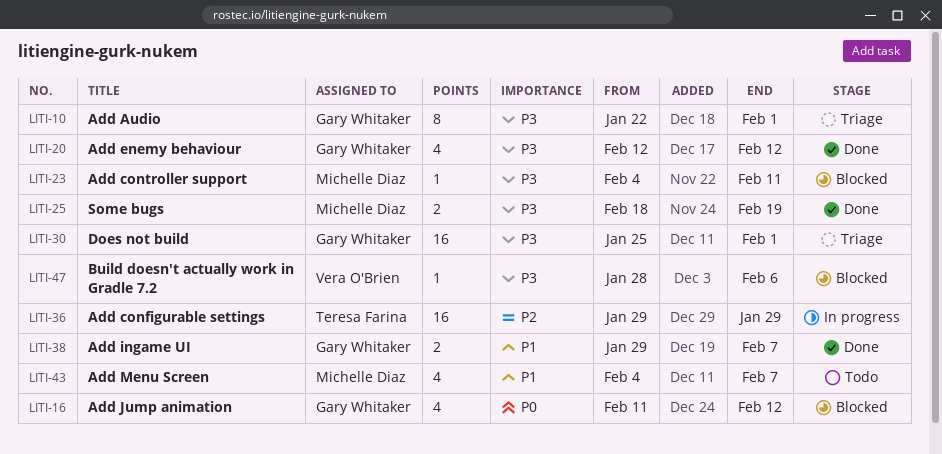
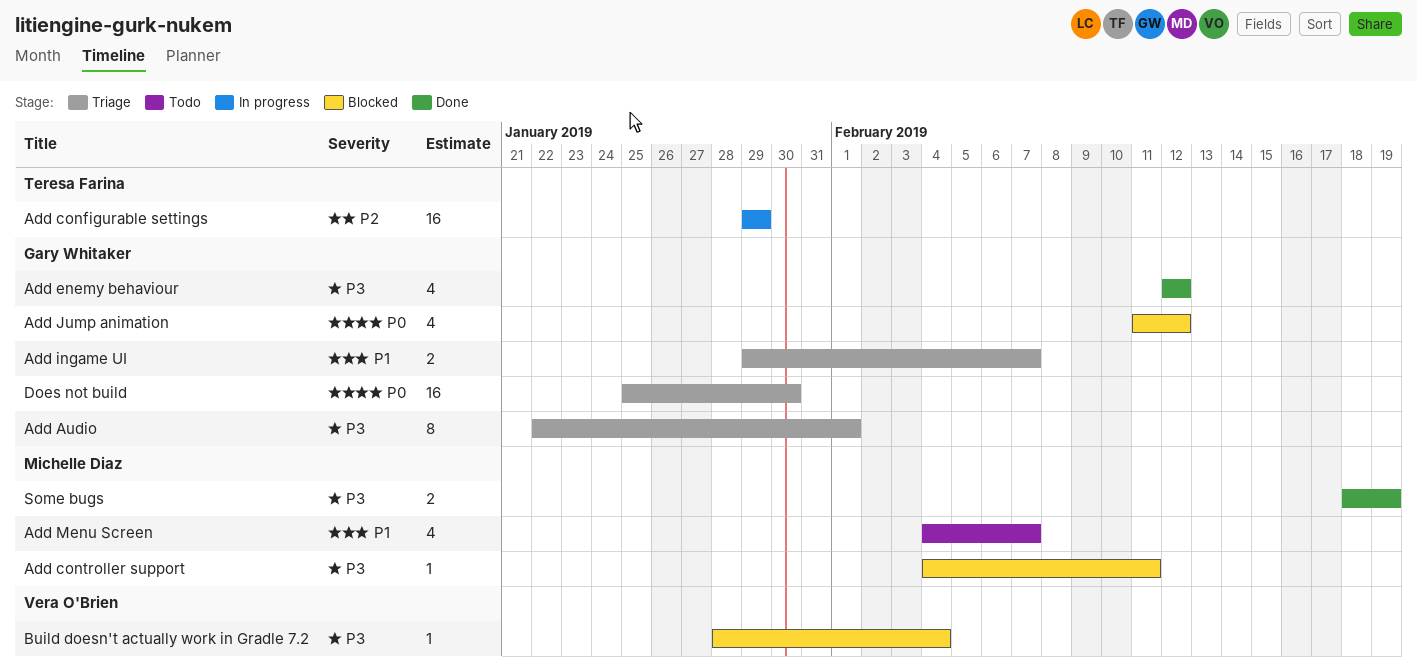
Add ingame UI, status: Done -> Triage
Build doesn't actually work in Gradle 7.2, due: Feb 6 -> Feb 4
Does not build, priority: P3 -> P0
Does not build, due: Feb 1 -> Jan 30

